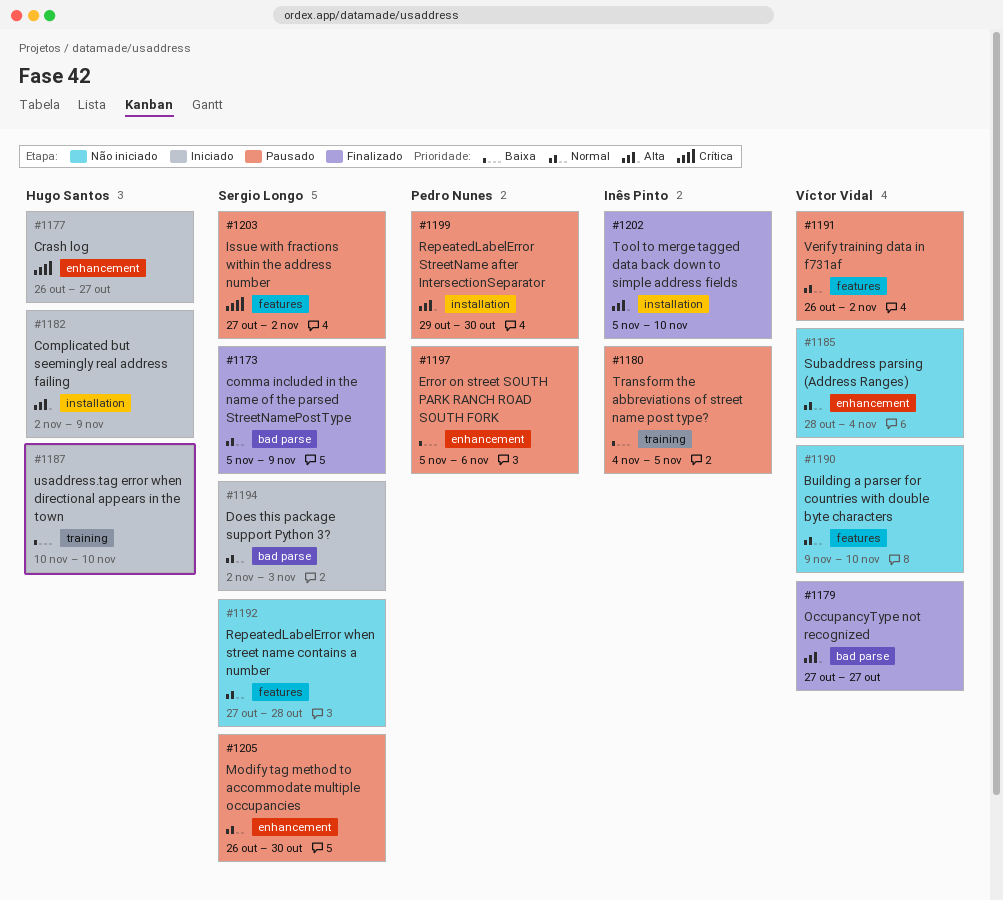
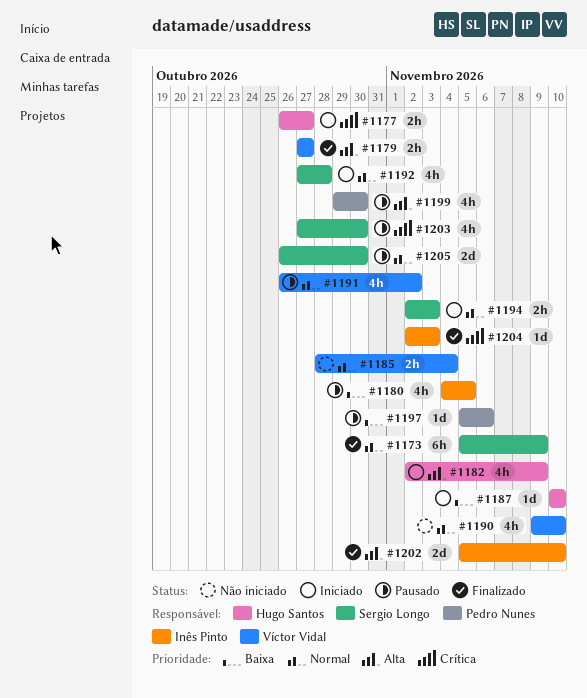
#1192, status: Não iniciado -> Iniciado
#1203, due: Nov 2 -> Oct 30
#1204: none -> present

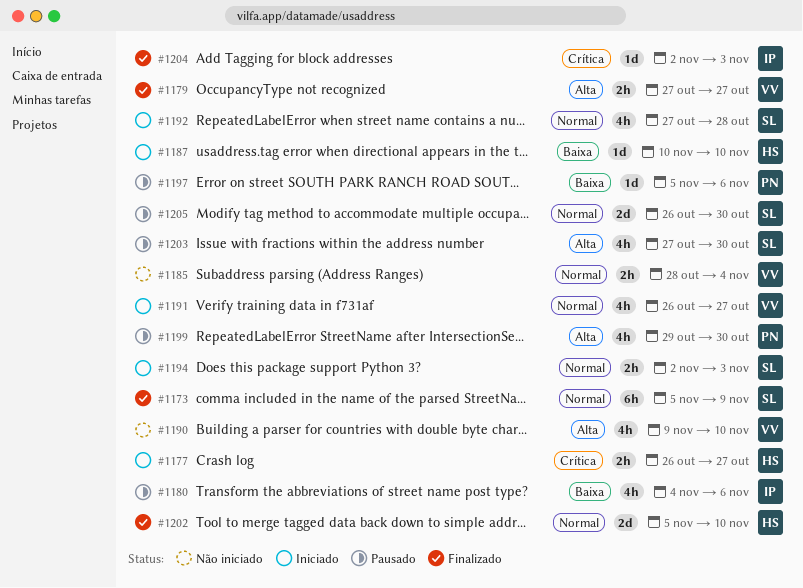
#1180, due: Nov 5 -> Nov 6
#1182: present -> none
#1190, priority: Normal -> Alta
#1191, status: Pausado -> Iniciado
#1191, due: Nov 2 -> Oct 27
#1202, owner: Inês Pinto -> Hugo Santos
#1202, priority: Alta -> Normal
#1203, priority: Crítica -> Alta

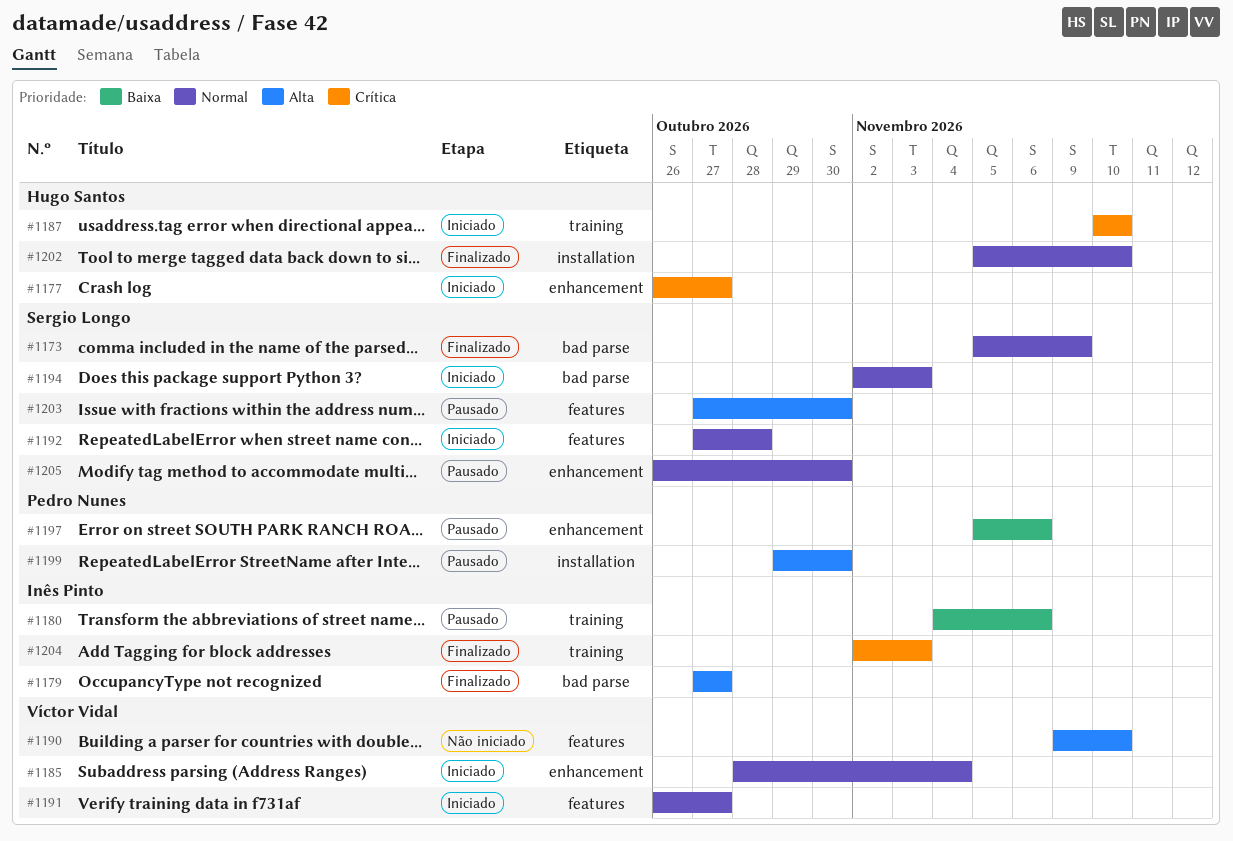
#1179, owner: Víctor Vidal -> Inês Pinto
#1185, status: Não iniciado -> Iniciado
#1187, priority: Baixa -> Crítica

